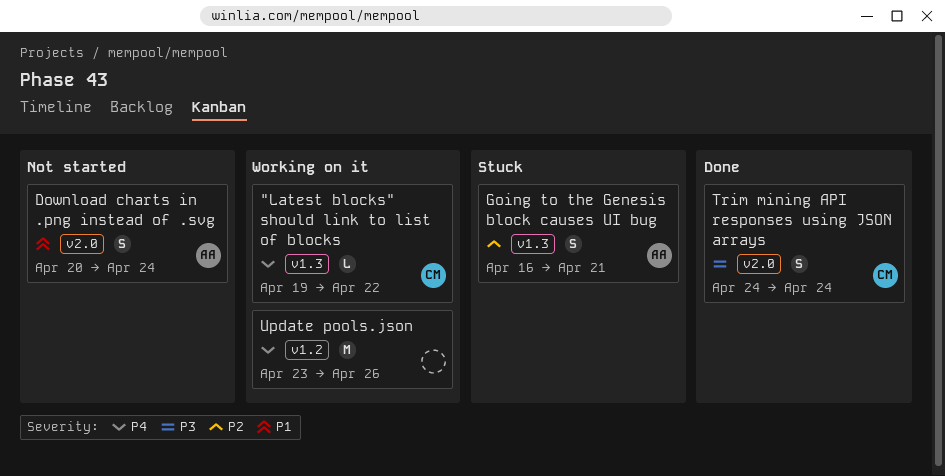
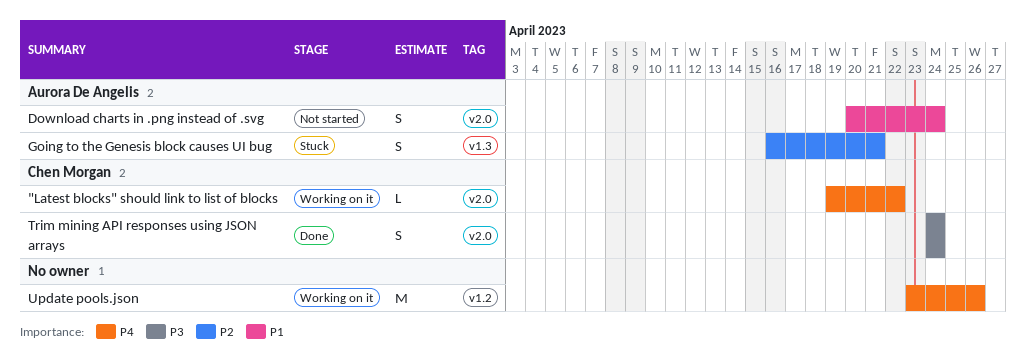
"Latest blocks" should link to list of blocks, label: v1.3 -> v2.0

